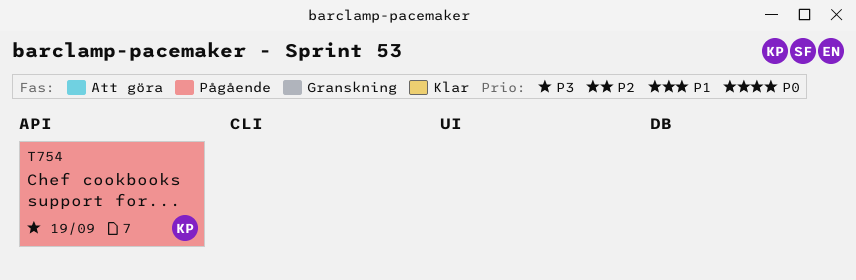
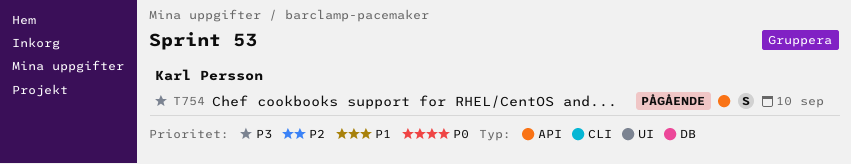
T754, due: Sep 19 -> Sep 10

